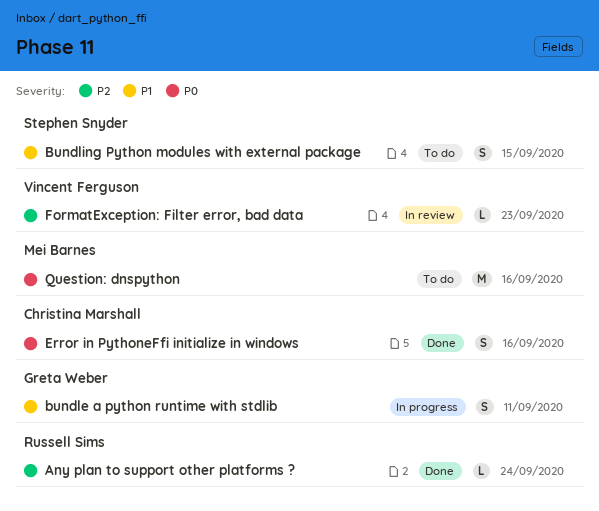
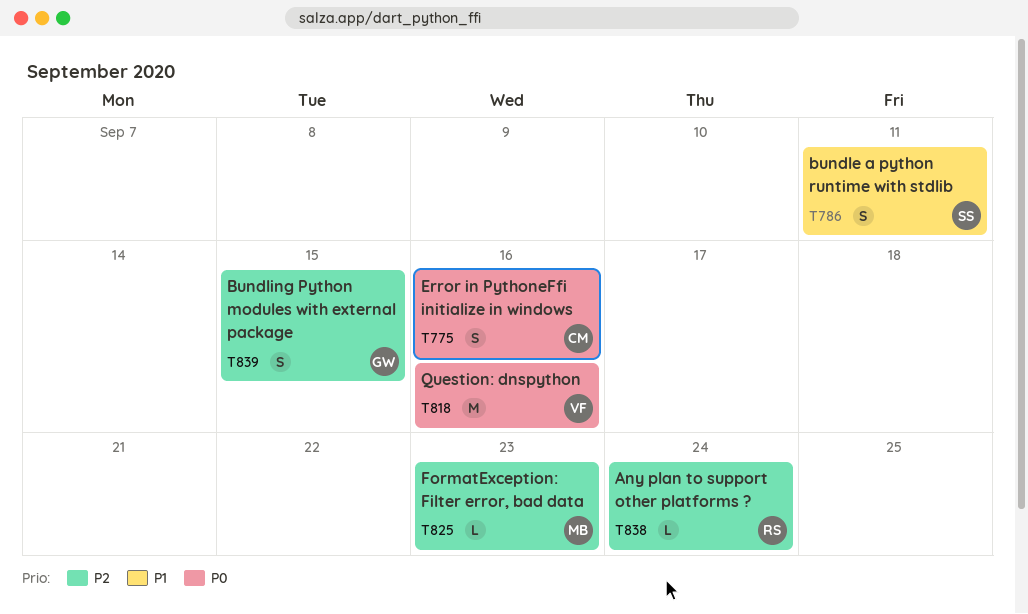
bundle a python runtime with stdlib, owner: Greta Weber -> Stephen Snyder
Bundling Python modules with external package, owner: Stephen Snyder -> Greta Weber
Bundling Python modules with external package, priority: P1 -> P2
FormatException: Filter error, bad data, owner: Vincent Ferguson -> Mei Barnes
Question: dnspython, owner: Mei Barnes -> Vincent Ferguson

